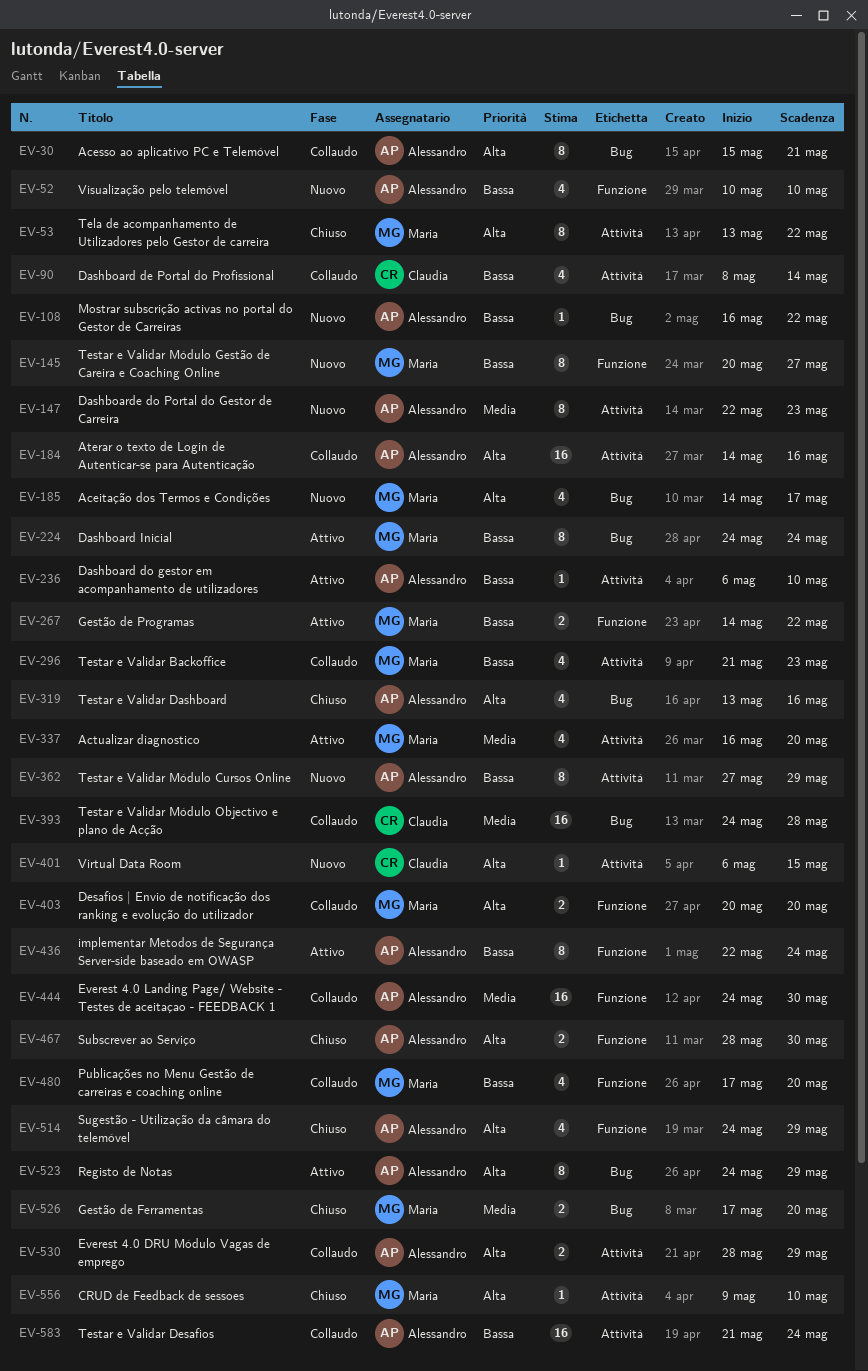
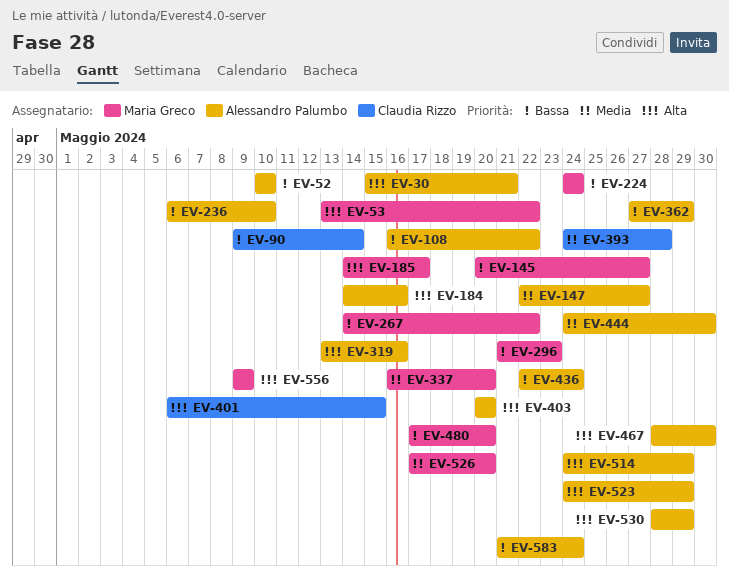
EV-90, start: May 8 -> May 9
EV-147, due: May 23 -> May 27
EV-403, owner: Maria Greco -> Alessandro Palumbo
EV-556, due: May 10 -> May 9

